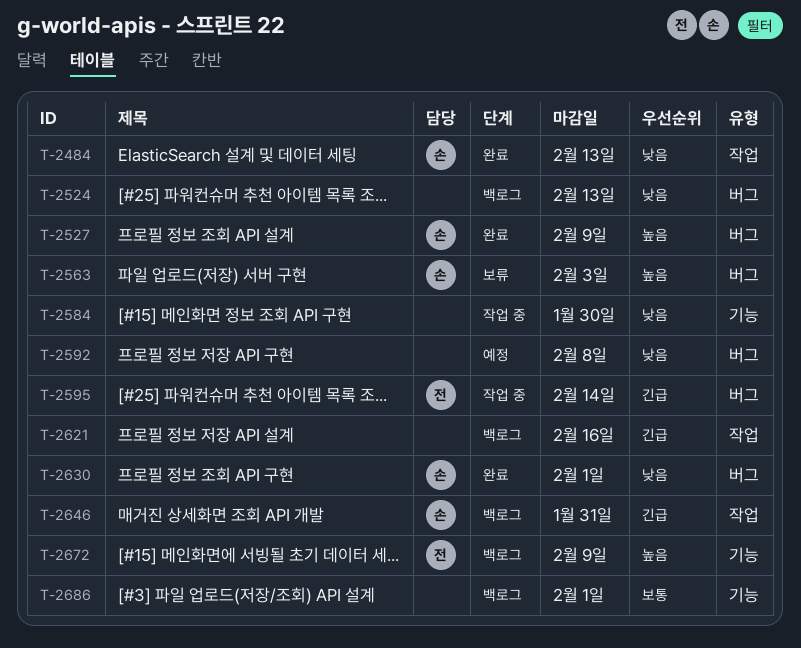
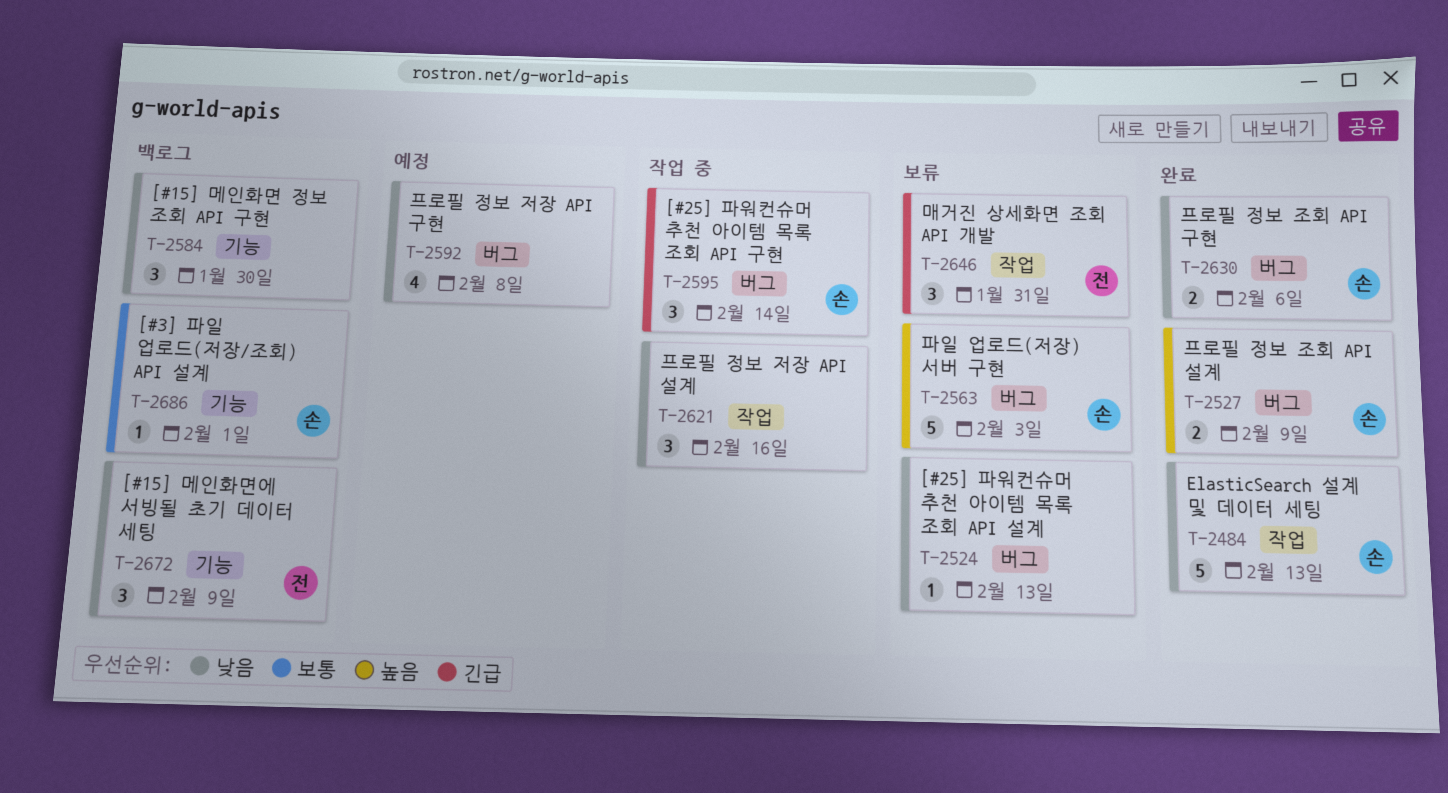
T-2524, status: 백로그 -> 보류
T-2584, status: 작업 중 -> 백로그
T-2595, owner: 전 -> 손
T-2621, status: 백로그 -> 작업 중
T-2621, priority: 긴급 -> 낮음
T-2630, due: Feb 1 -> Feb 6
T-2646, status: 백로그 -> 보류
T-2646, owner: 손 -> 전
T-2672, priority: 높음 -> 낮음
T-2686, owner: none -> 손

